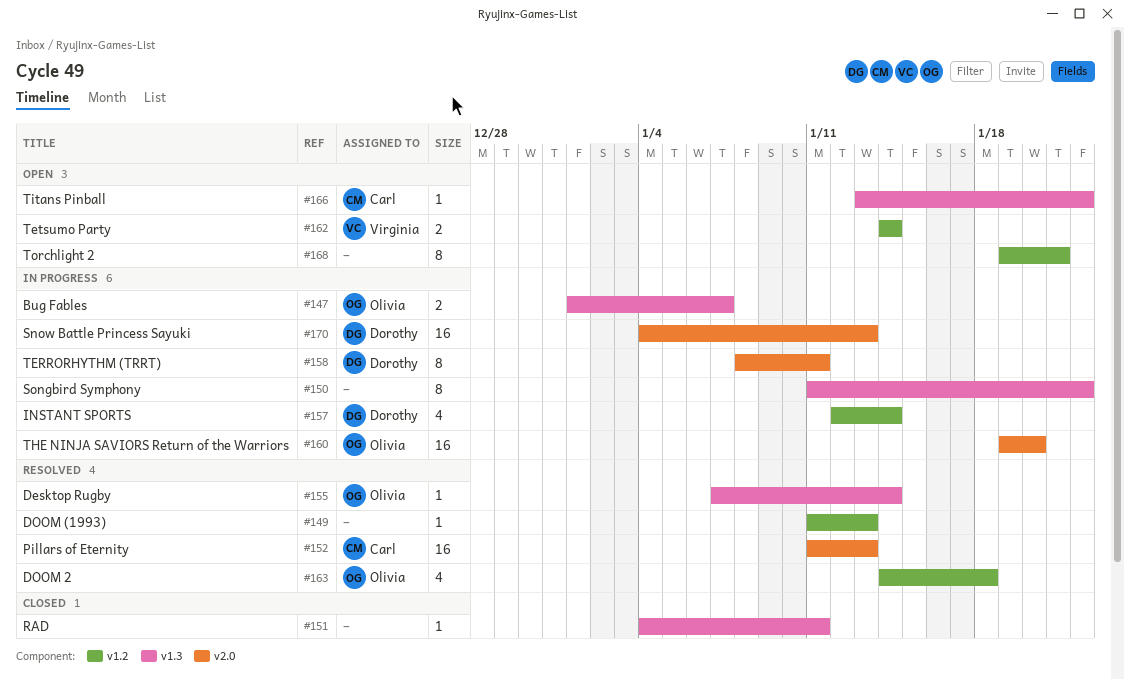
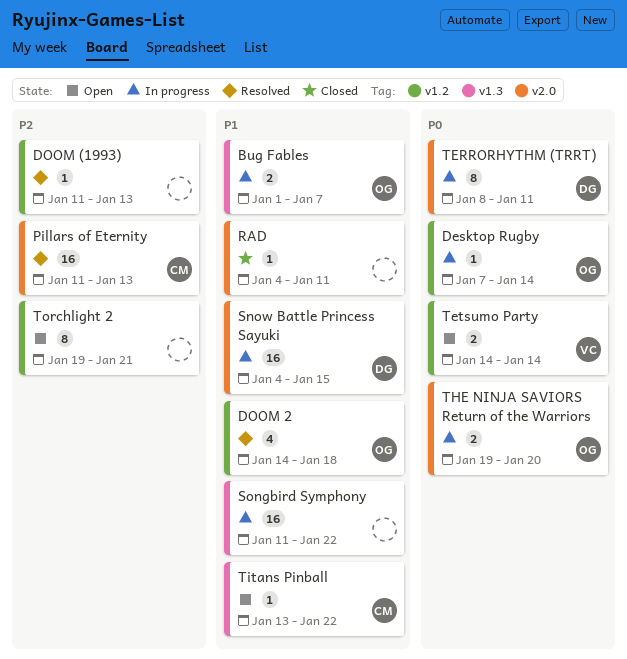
Desktop Rugby, status: Resolved -> In progress
Desktop Rugby, label: v1.3 -> v1.2
INSTANT SPORTS: present -> none
RAD, label: v1.3 -> v2.0
Snow Battle Princess Sayuki, due: Jan 13 -> Jan 15
Songbird Symphony, estimate: 8 -> 16
THE NINJA SAVIORS Return of the Warriors, estimate: 16 -> 2

